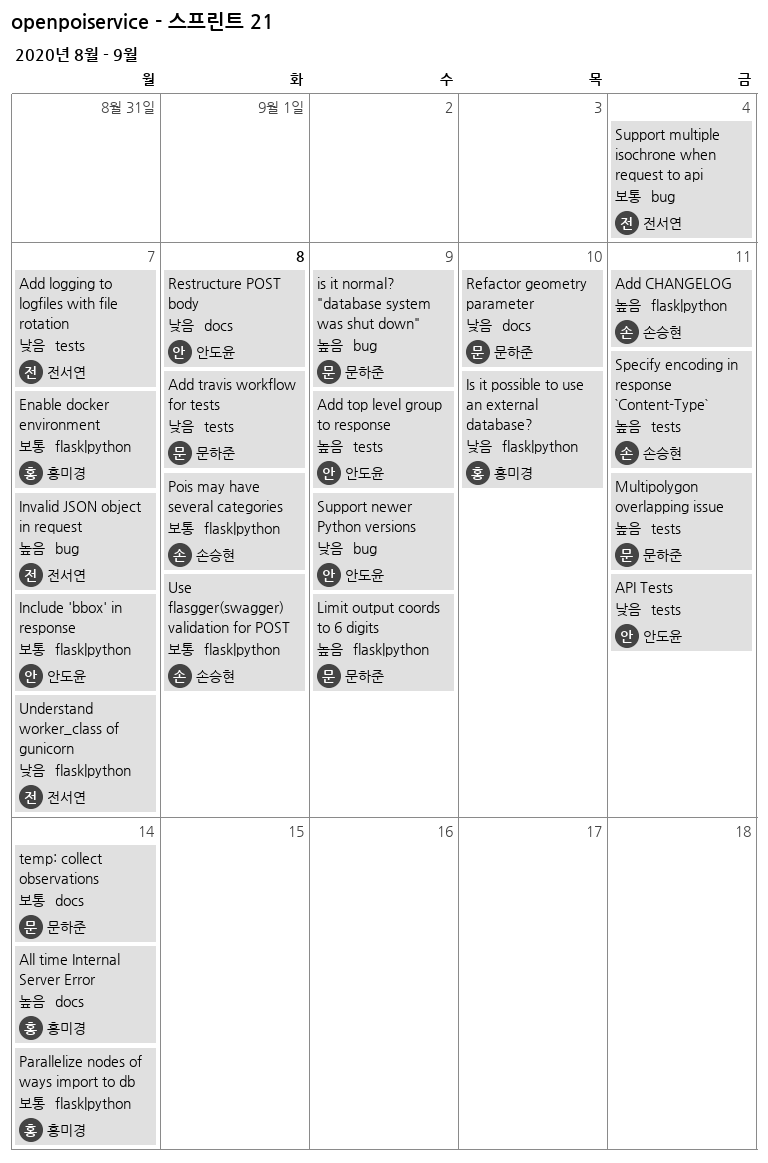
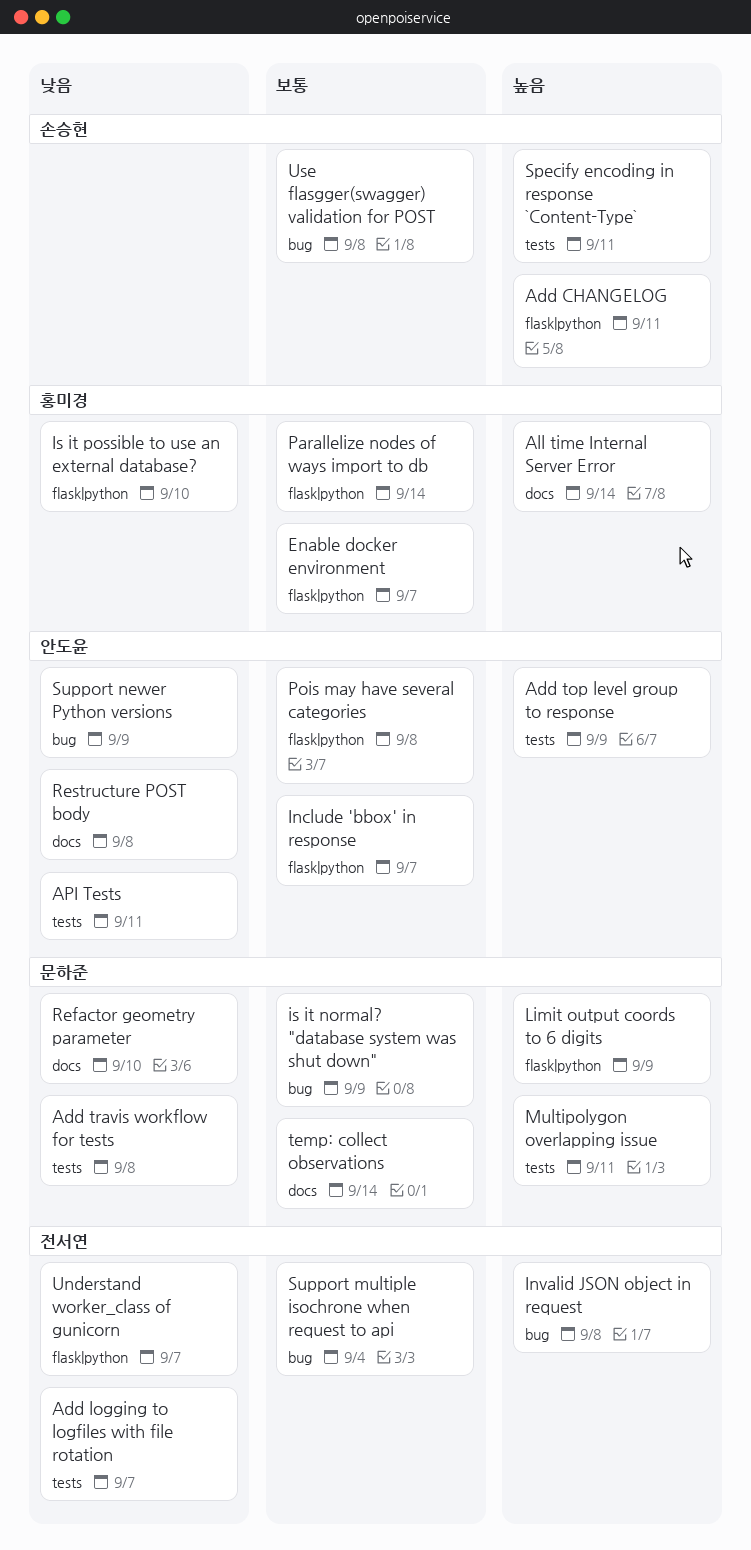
Invalid JSON object in request, due: Sep 7 -> Sep 8
is it normal? "database system was shut down", priority: 높음 -> 보통
Pois may have several categories, owner: 손승현 -> 안도윤
Use flasgger(swagger) validation for POST, label: flask|python -> bug

